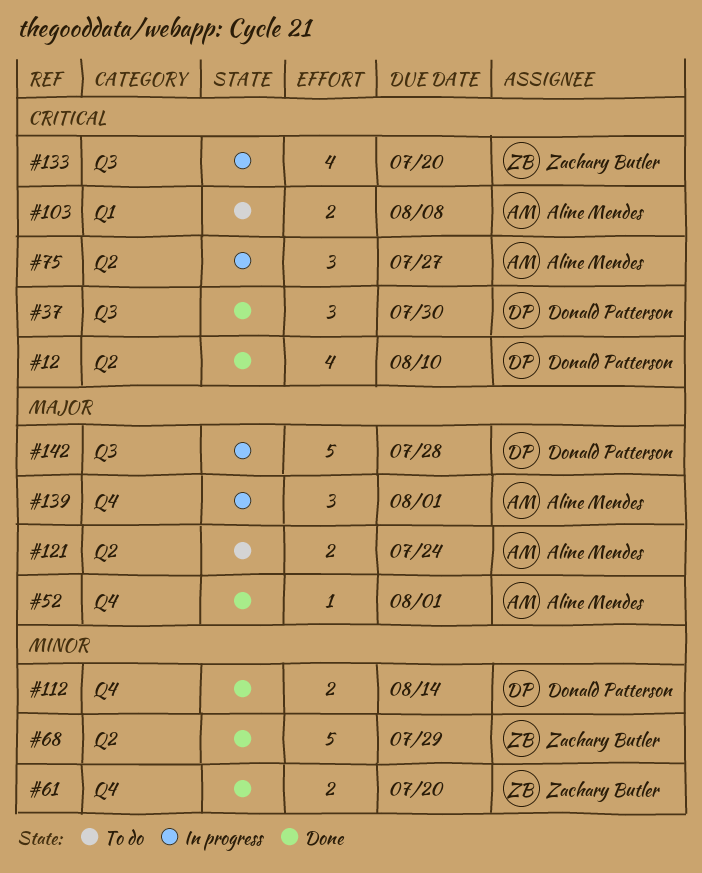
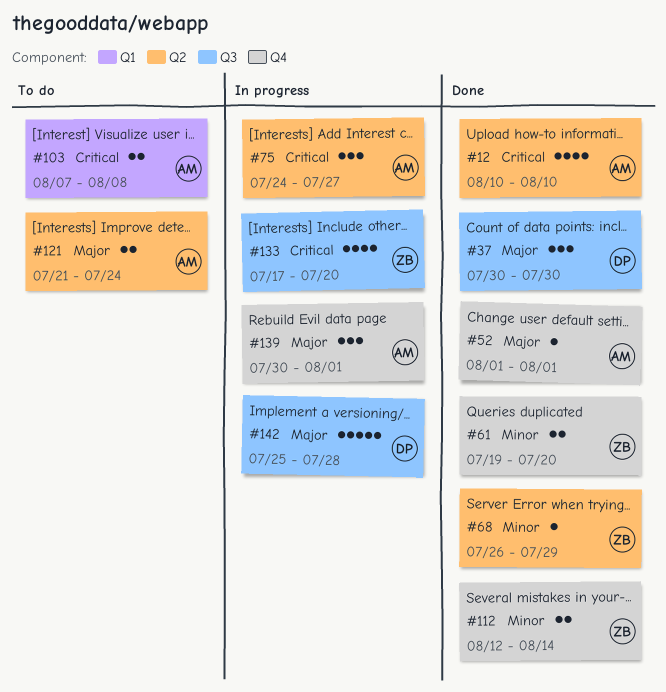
#12, owner: Donald Patterson -> Aline Mendes
#37, priority: Critical -> Major
#68, estimate: 5 -> 1
#112, owner: Donald Patterson -> Zachary Butler

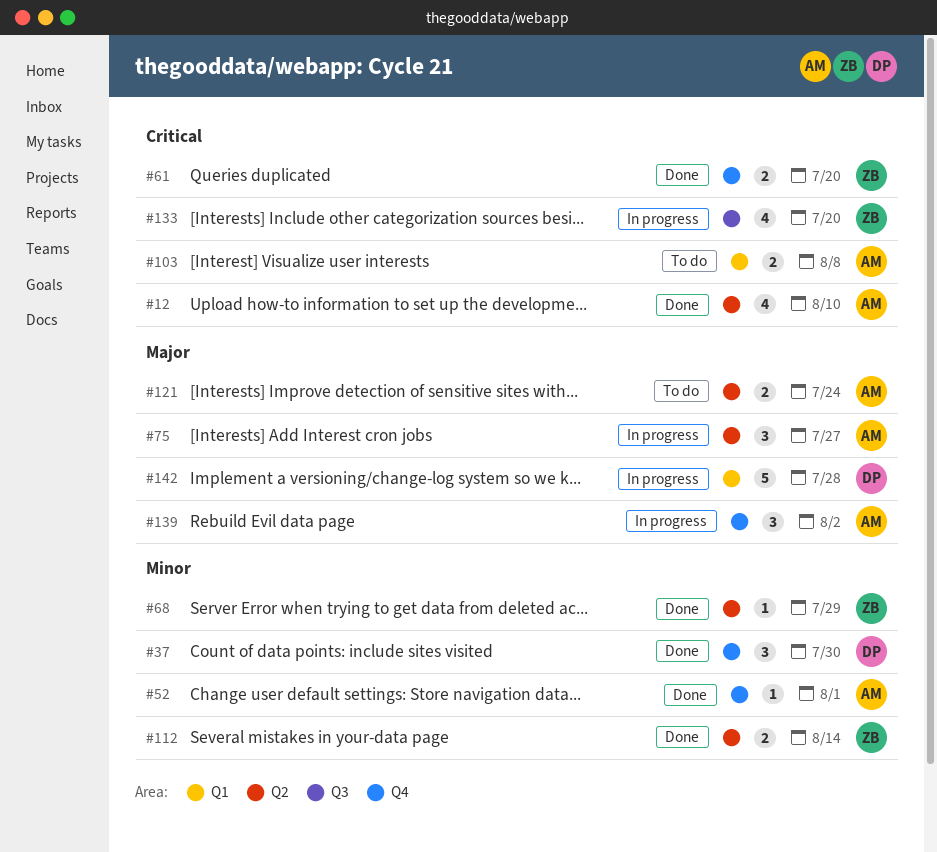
#37, priority: Major -> Minor
#37, label: Q3 -> Q4
#52, priority: Major -> Minor
#61, priority: Minor -> Critical
#75, priority: Critical -> Major
#112, label: Q4 -> Q2
#139, due: Aug 1 -> Aug 2
#142, label: Q3 -> Q1

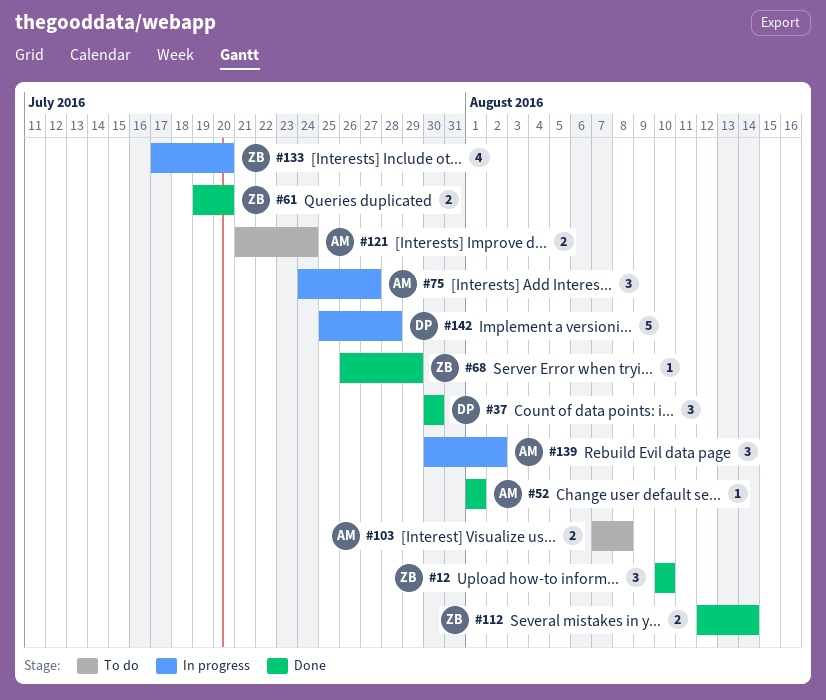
#12, owner: AM -> ZB
#12, estimate: 4 -> 3

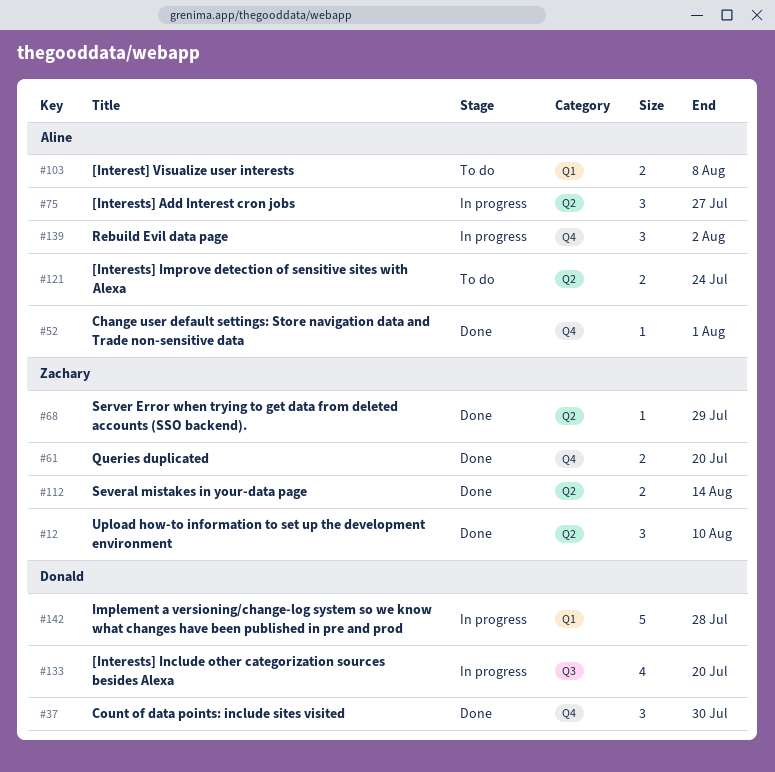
#133, owner: Zachary -> Donald

